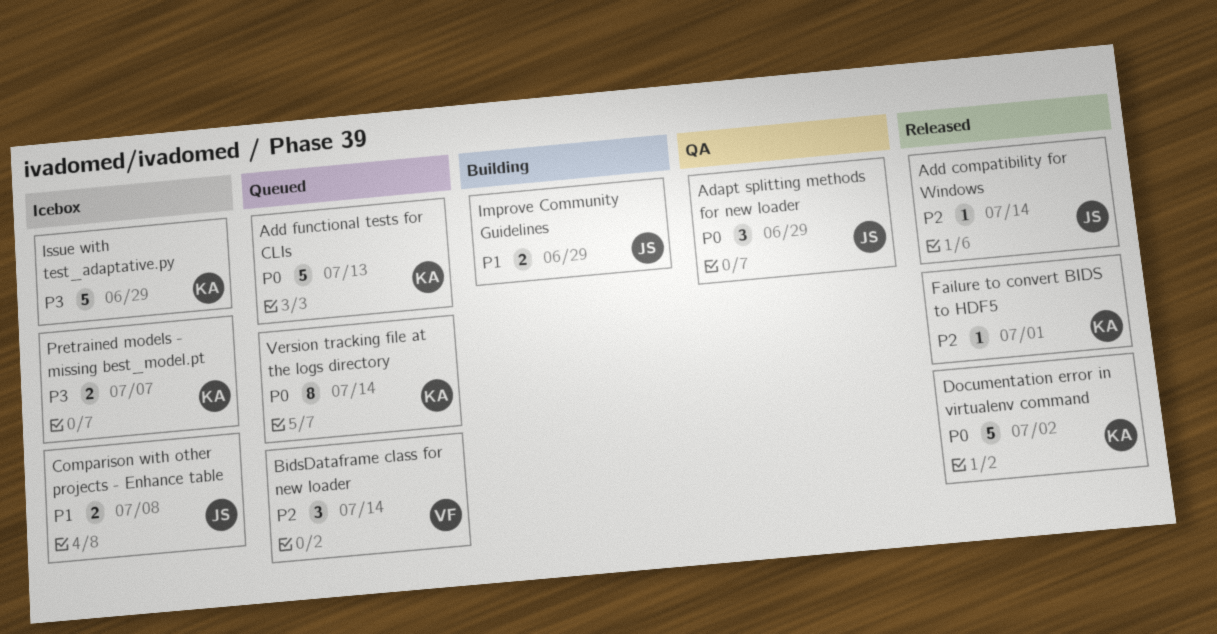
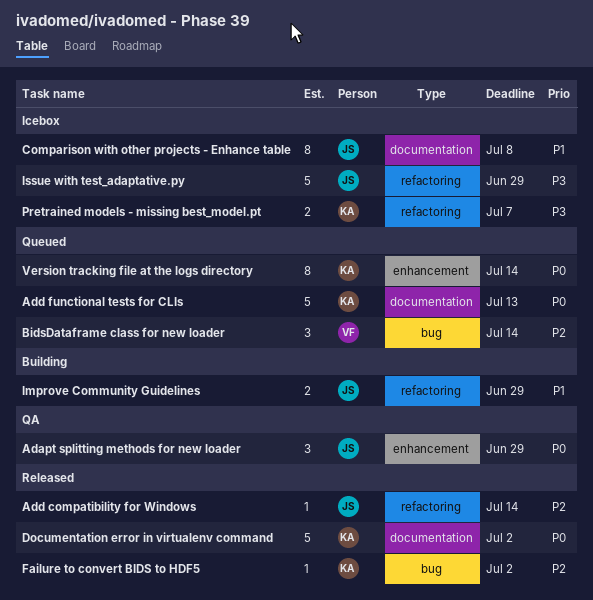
Comparison with other projects - Enhance table, estimate: 2 -> 8
Failure to convert BIDS to HDF5, due: Jul 1 -> Jul 2
Issue with test_adaptative.py, owner: KA -> JS

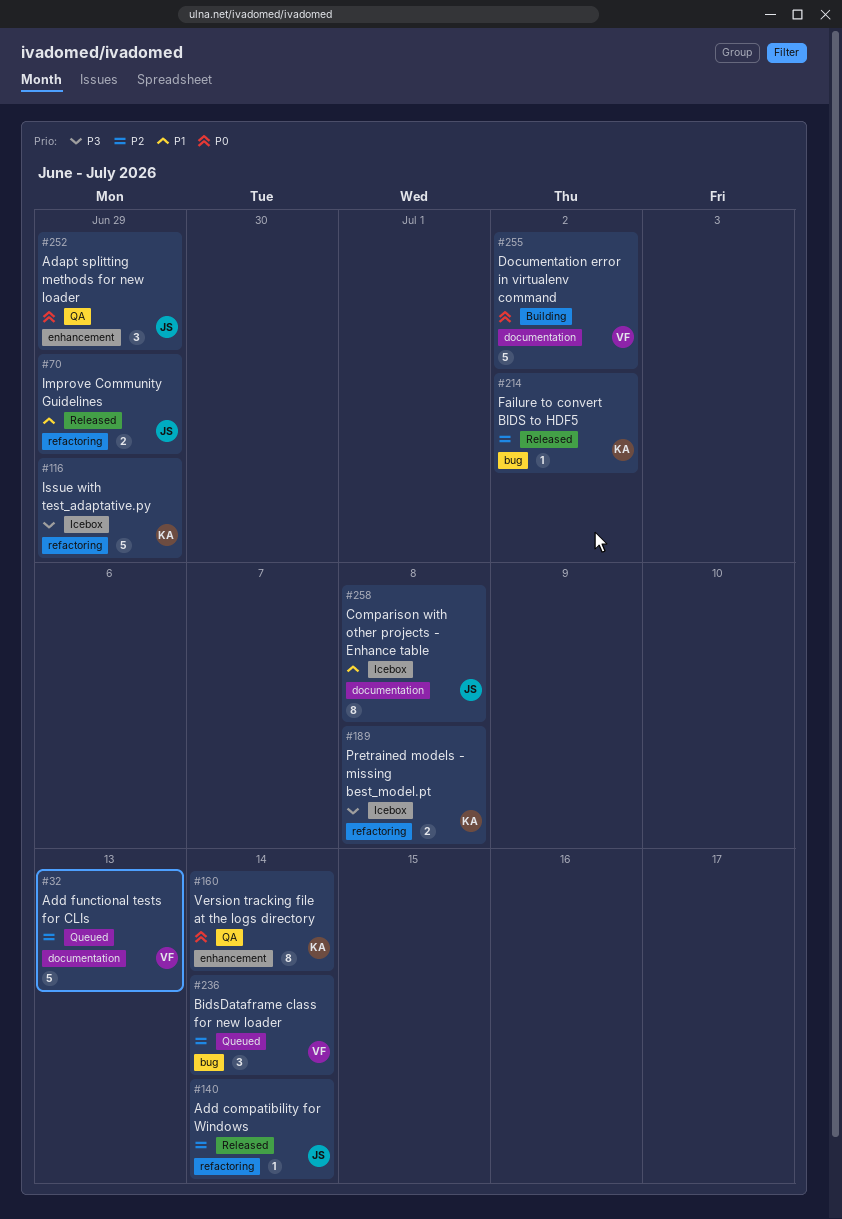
Add functional tests for CLIs, owner: KA -> VF
Add functional tests for CLIs, priority: P0 -> P2
Documentation error in virtualenv command, status: Released -> Building
Documentation error in virtualenv command, owner: KA -> VF
Improve Community Guidelines, status: Building -> Released
Issue with test_adaptative.py, owner: JS -> KA
Pretrained models - missing best_model.pt, due: Jul 7 -> Jul 8
Version tracking file at the logs directory, status: Queued -> QA

